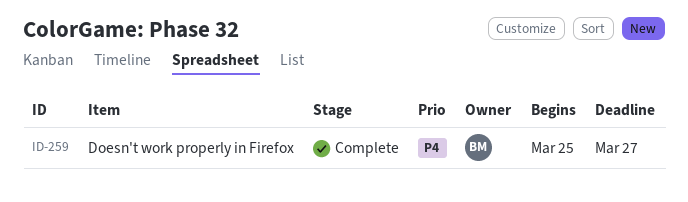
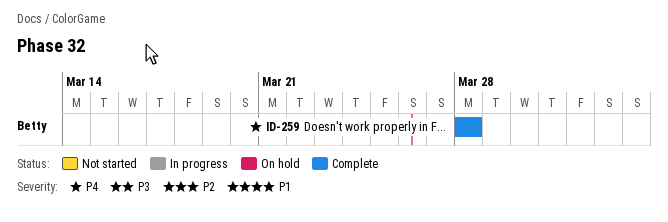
ID-259, start: Mar 25 -> Mar 28
ID-259, due: Mar 27 -> Mar 28

